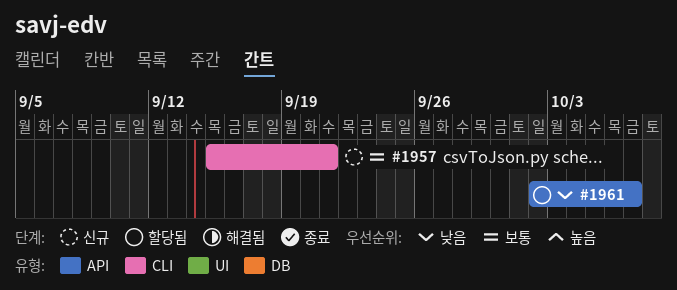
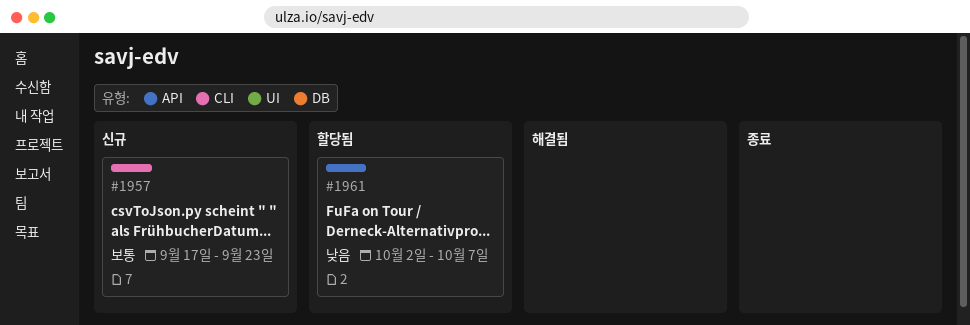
#1957, start: Sep 15 -> Sep 17
#1957, due: Sep 21 -> Sep 23

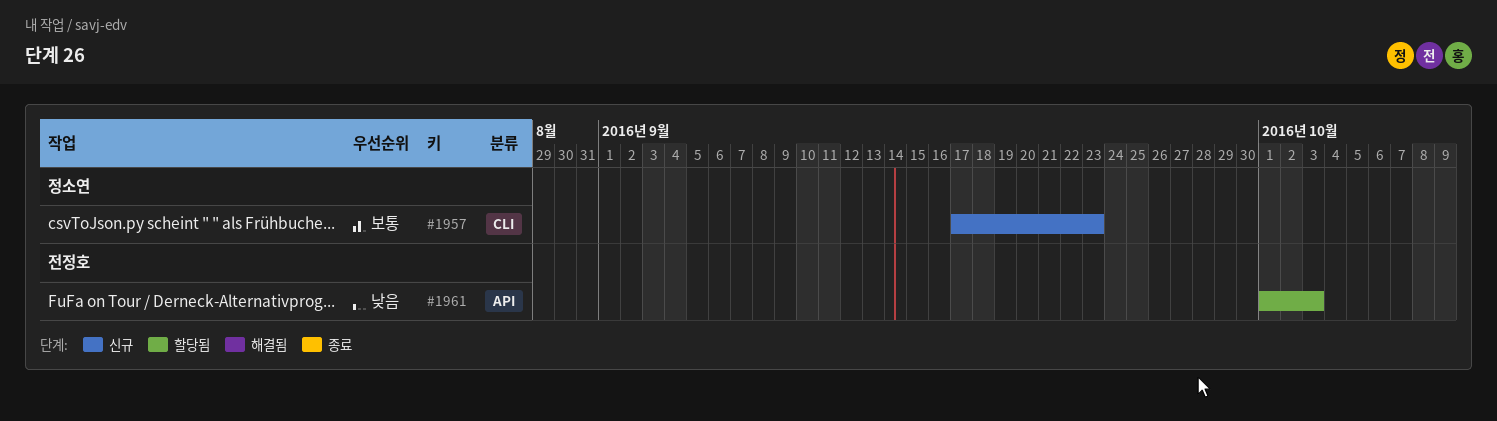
#1961, start: Oct 2 -> Oct 1
#1961, due: Oct 7 -> Oct 3

